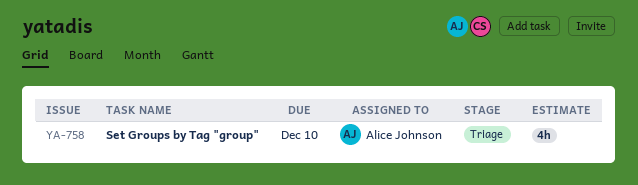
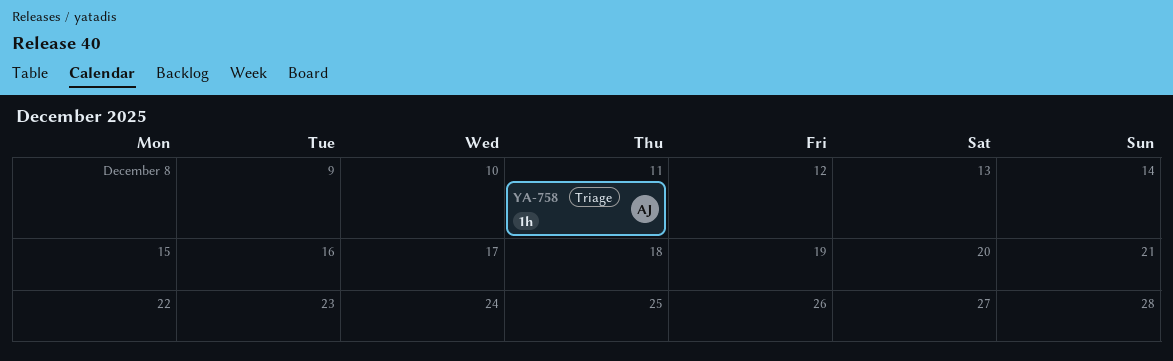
YA-758, estimate: 4h -> 1h
YA-758, due: Dec 10 -> Dec 11

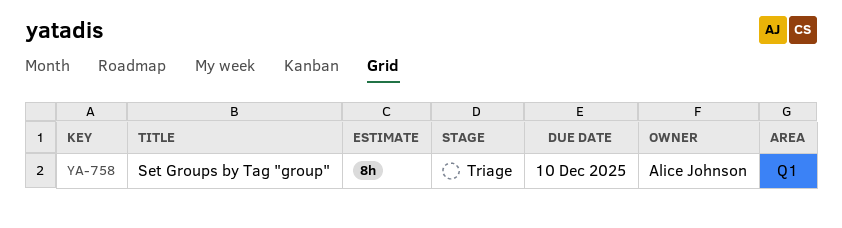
YA-758, estimate: 1h -> 8h
YA-758, due: Dec 11 -> Dec 10

